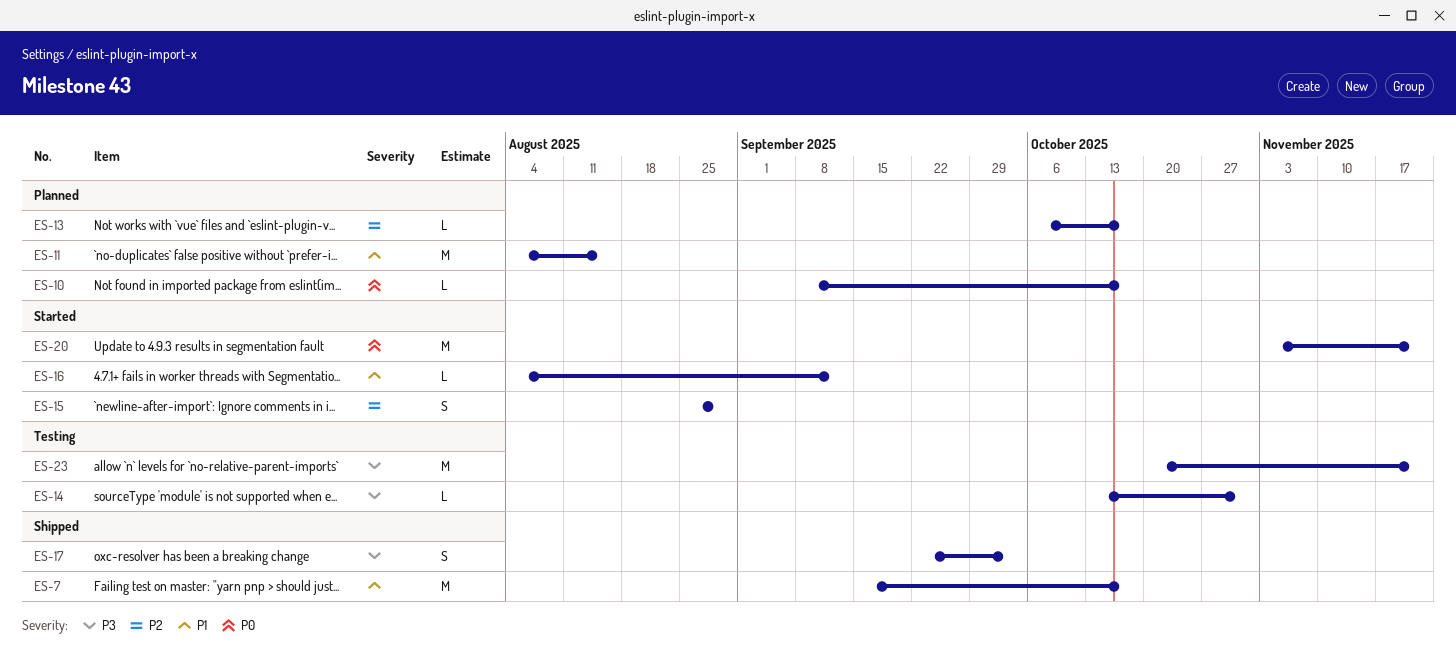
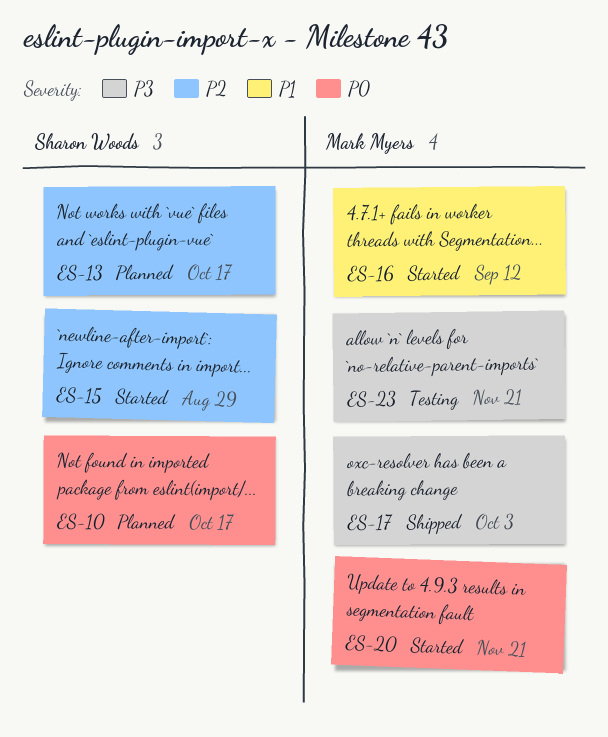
ES-7: present -> none
ES-11: present -> none
ES-14: present -> none

